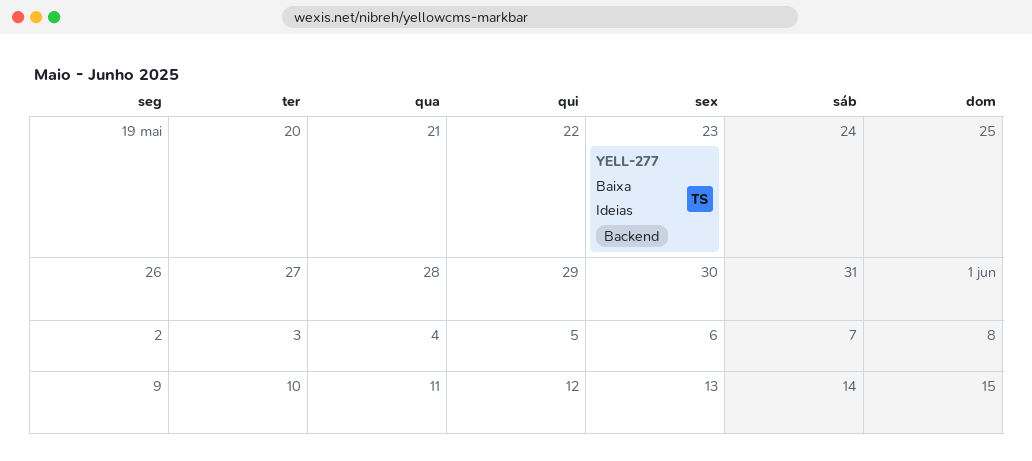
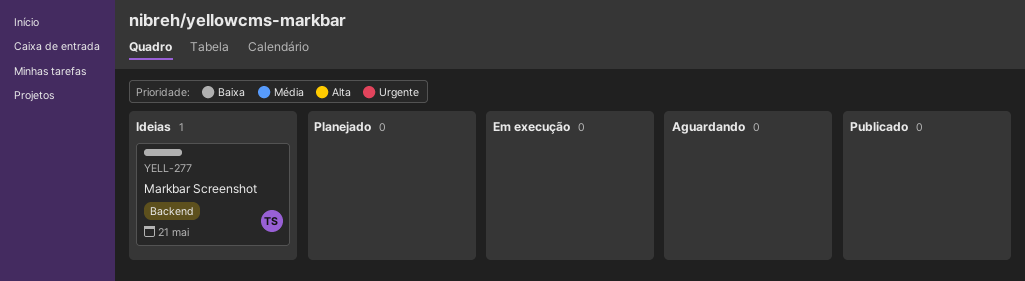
YELL-277, due: May 23 -> May 21

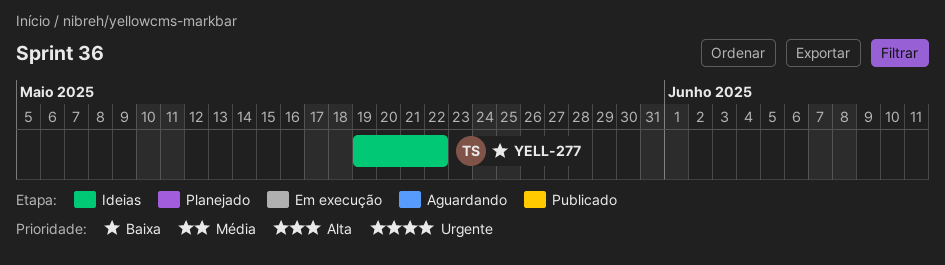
YELL-277, due: May 21 -> May 22

